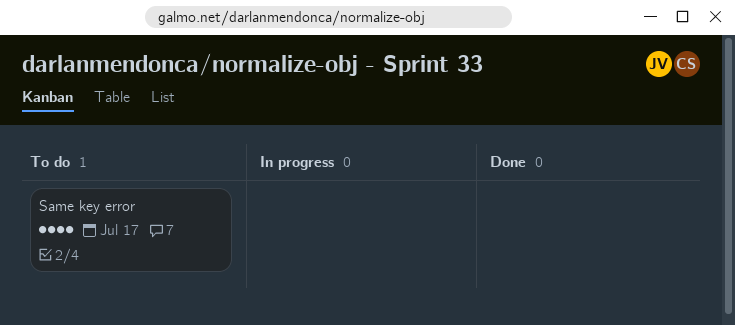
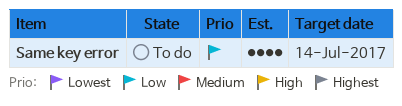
Same key error, due: Jul 17 -> Jul 14

